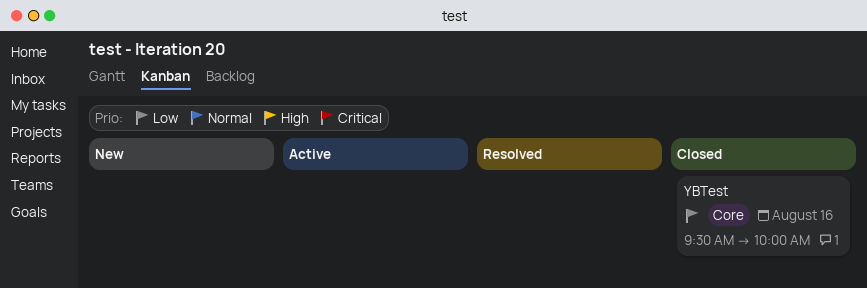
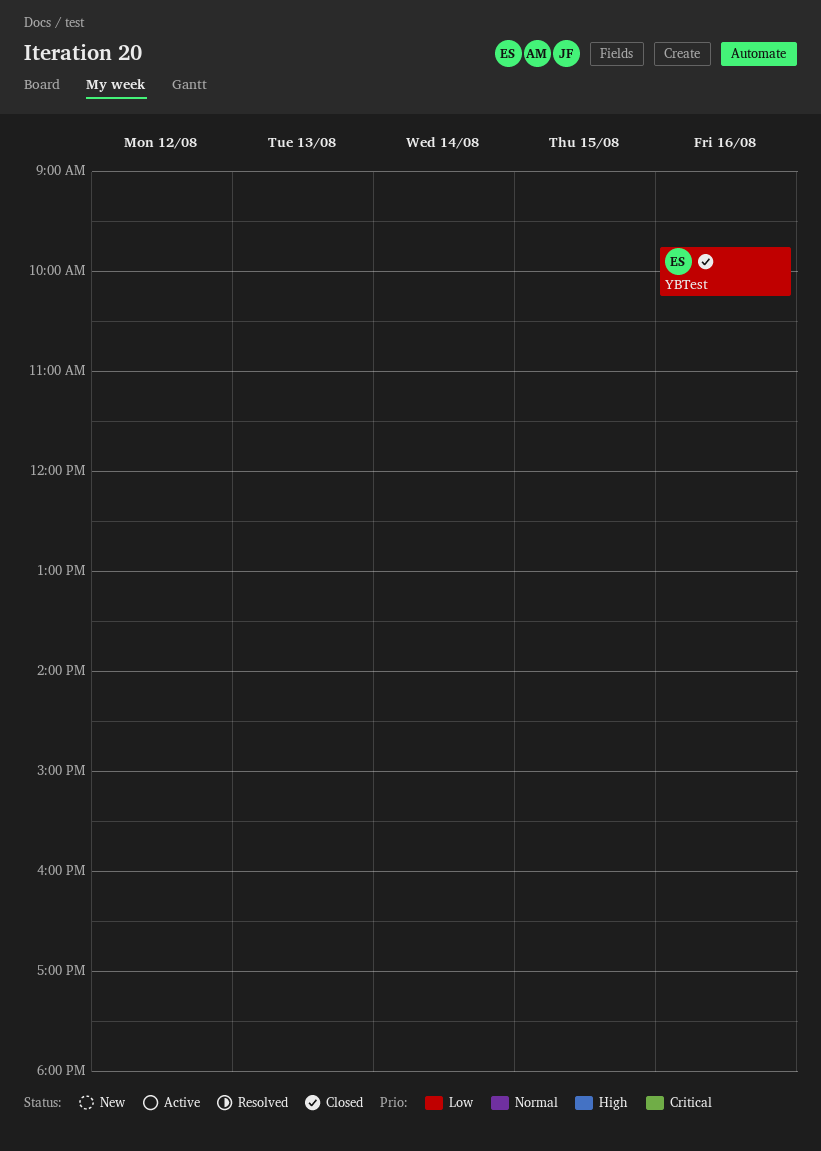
YBTest, begins: 09:30 -> 09:45
YBTest, ends: 10:00 -> 10:15

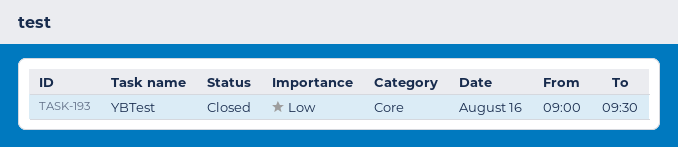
YBTest, begins: 09:45 -> 09:00
YBTest, ends: 10:15 -> 09:30

